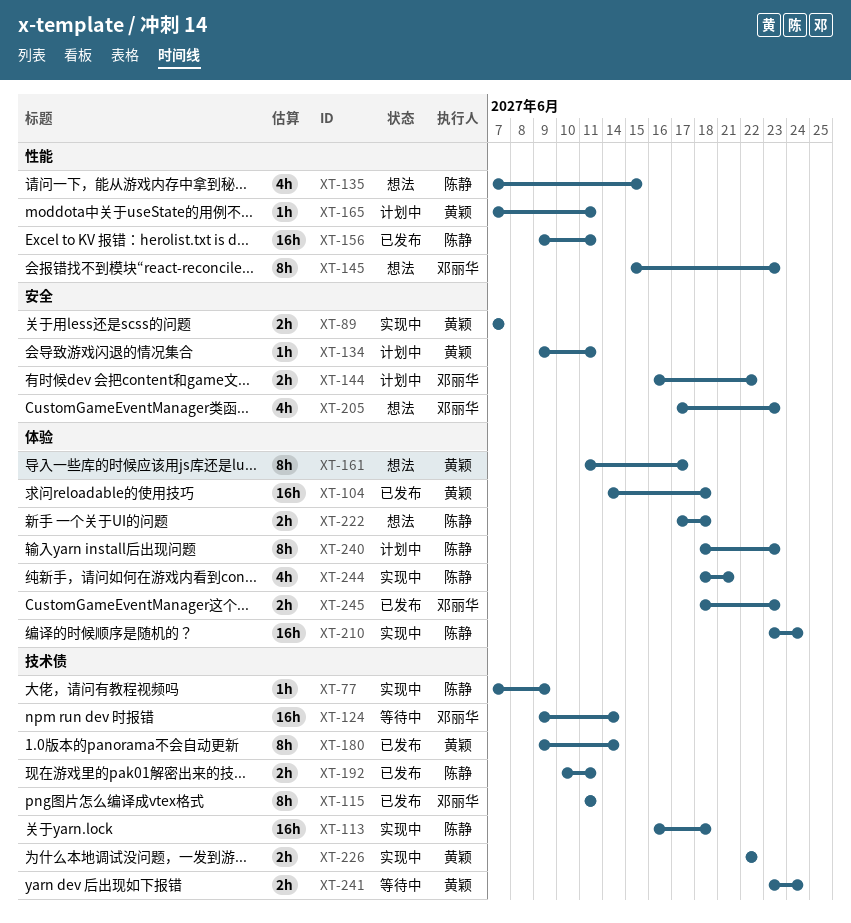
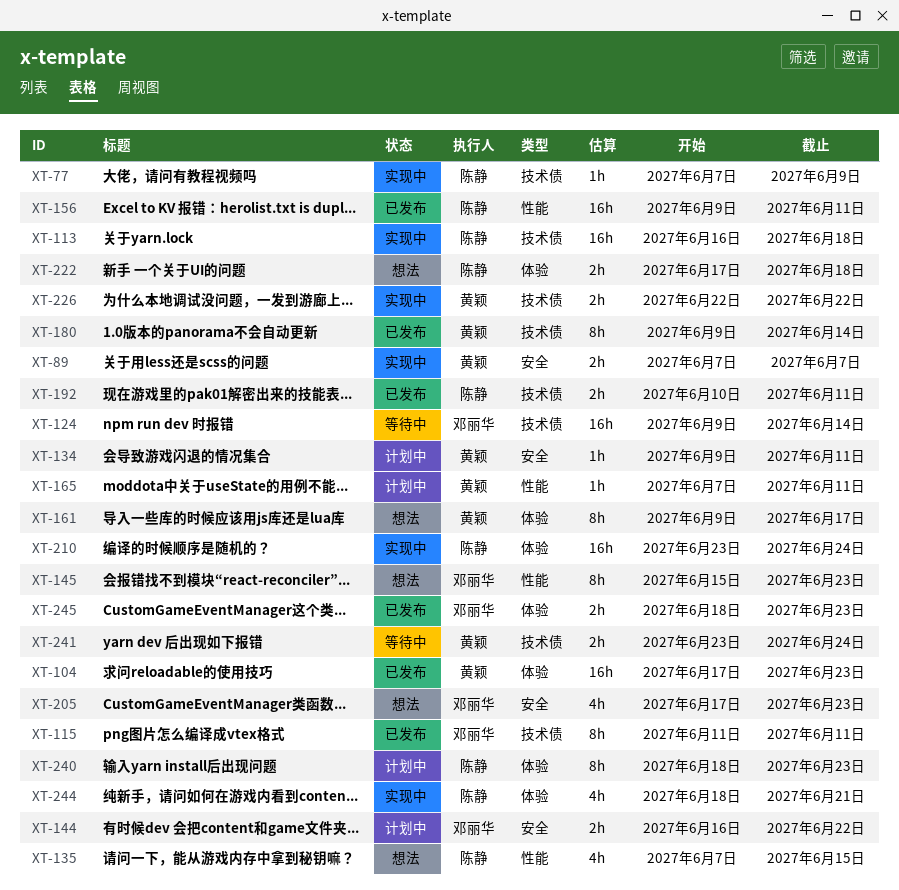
XT-104, start: Jun 14 -> Jun 17
XT-104, due: Jun 18 -> Jun 23
XT-161, start: Jun 11 -> Jun 9

